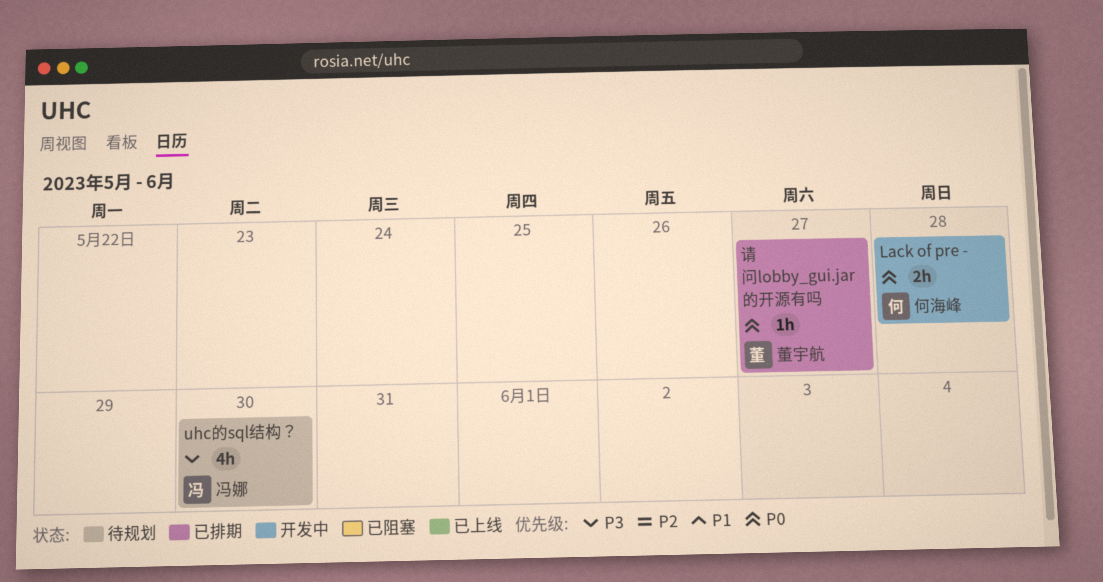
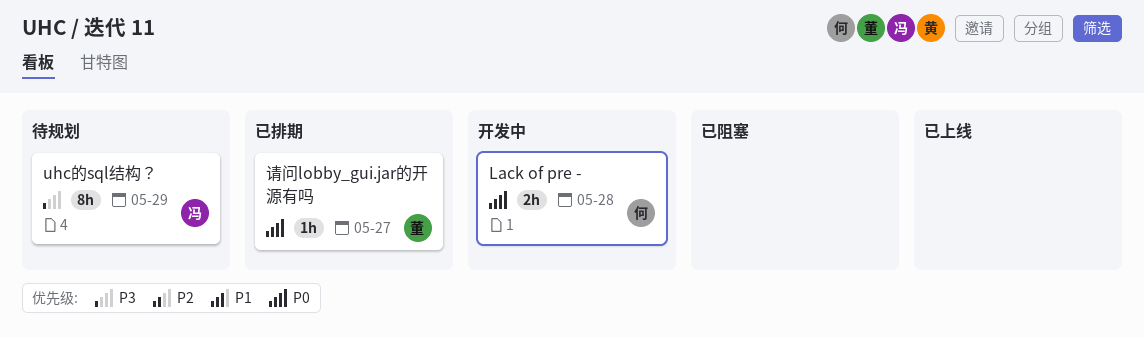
uhc的sql结构？, estimate: 4h -> 8h
uhc的sql结构？, due: May 30 -> May 29

